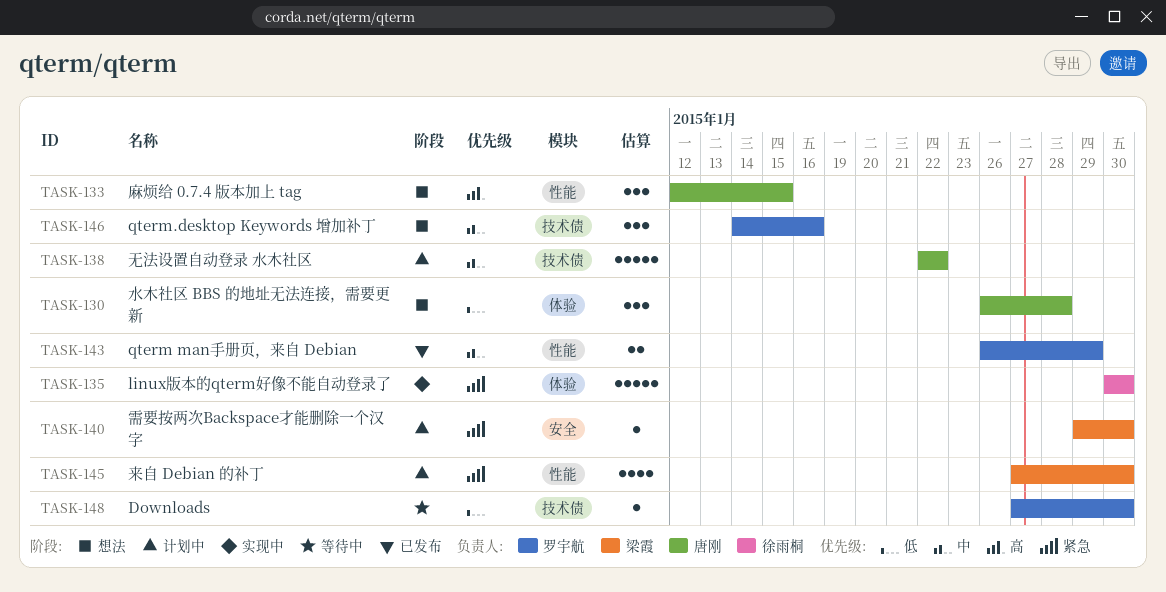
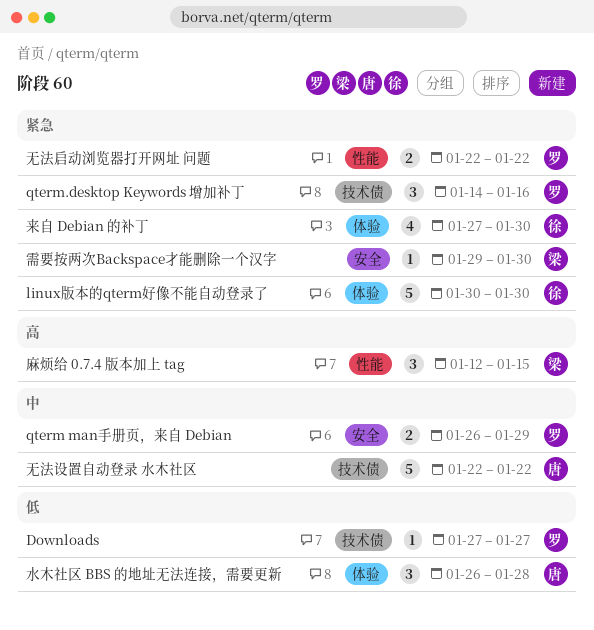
Downloads, due: Jan 30 -> Jan 27
qterm man手册页，来自 Debian, label: 性能 -> 安全
qterm.desktop Keywords 增加补丁, priority: 中 -> 紧急
无法启动浏览器打开网址 问题: none -> present
来自 Debian 的补丁, owner: 梁霞 -> 徐雨桐
来自 Debian 的补丁, label: 性能 -> 体验
麻烦给 0.7.4 版本加上 tag, owner: 唐刚 -> 梁霞

